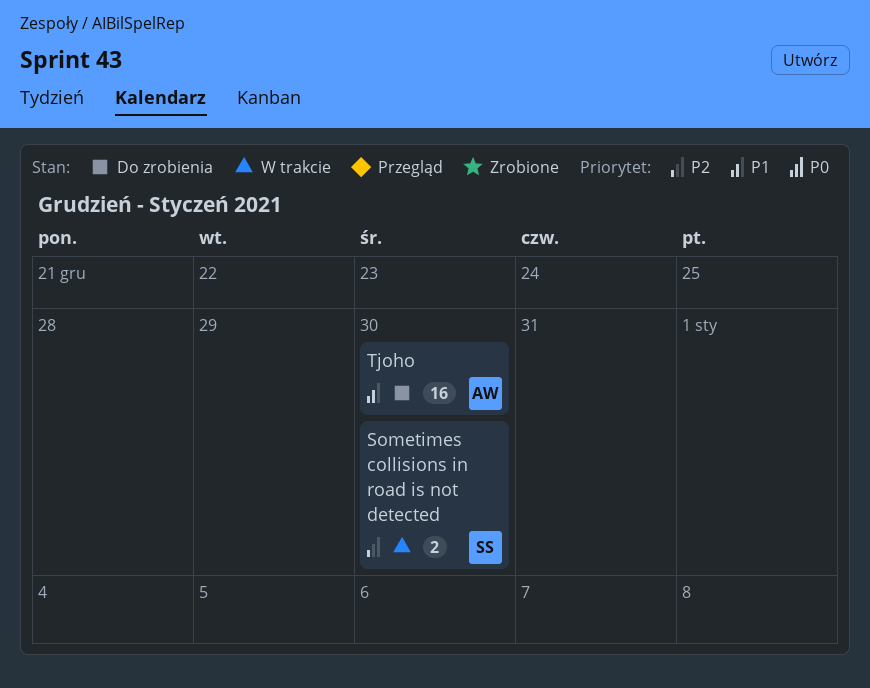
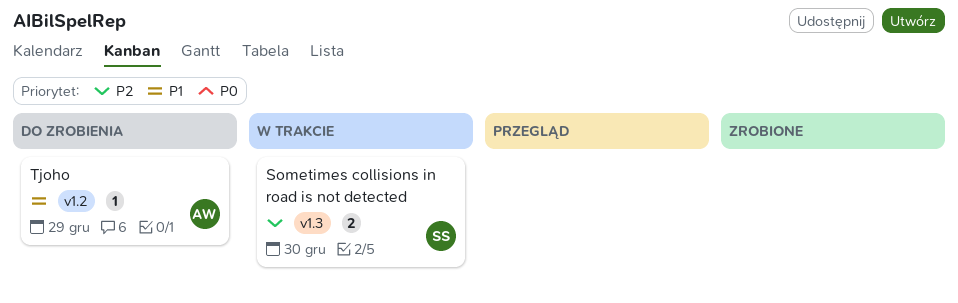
Tjoho, estimate: 16 -> 1
Tjoho, due: Dec 30 -> Dec 29

